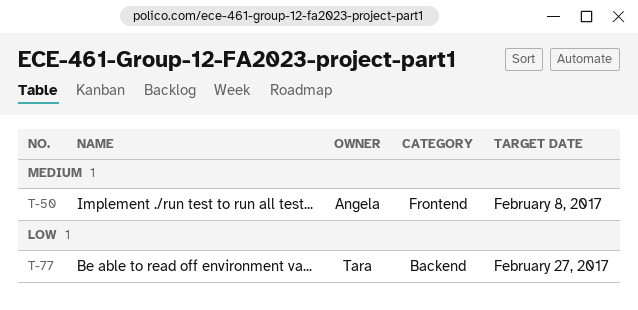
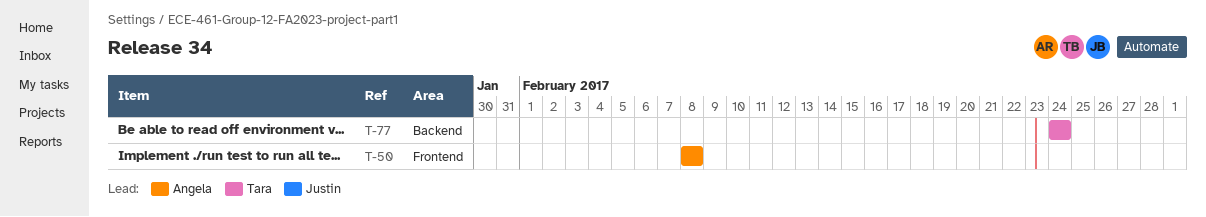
T-77, due: Feb 27 -> Feb 24

